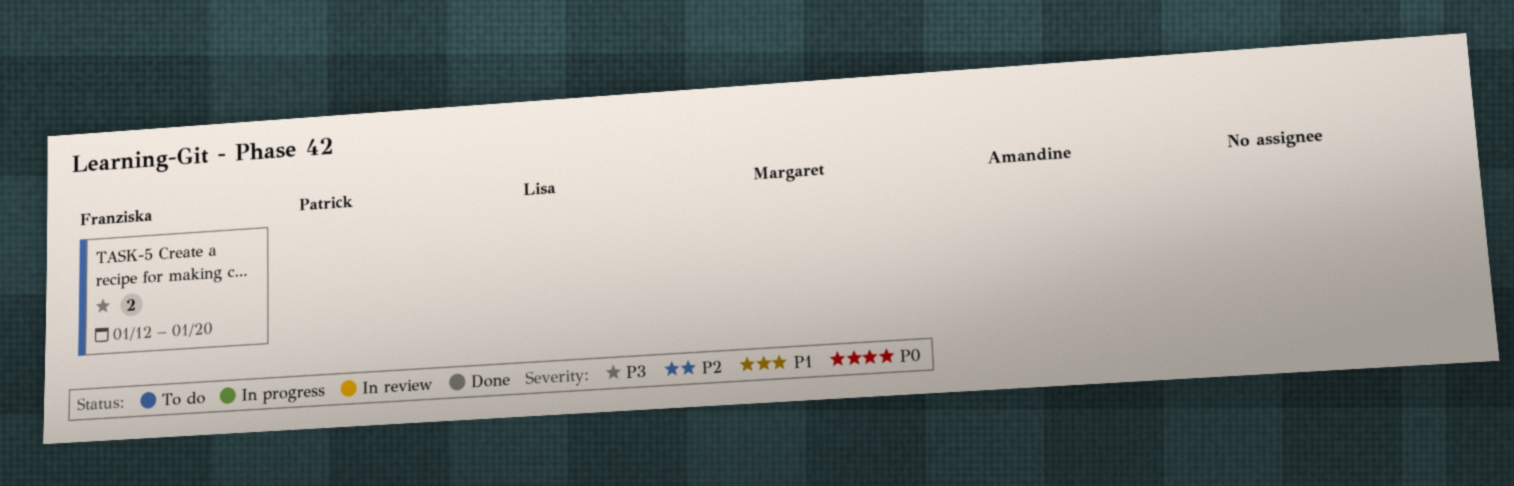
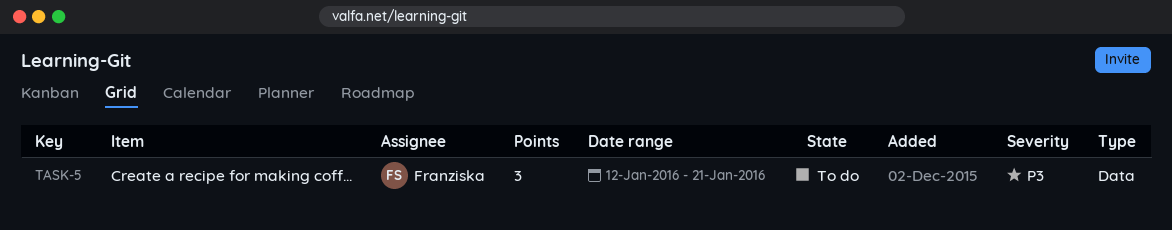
TASK-5, estimate: 2 -> 3
TASK-5, due: Jan 20 -> Jan 21

